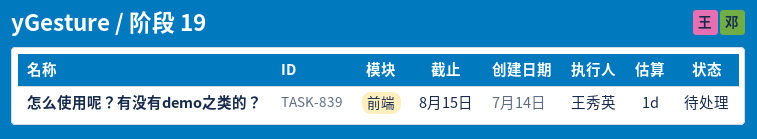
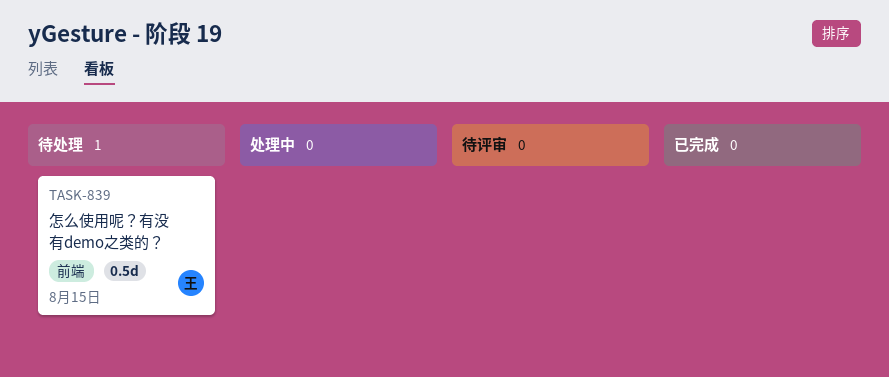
TASK-839, estimate: 1d -> 0.5d

